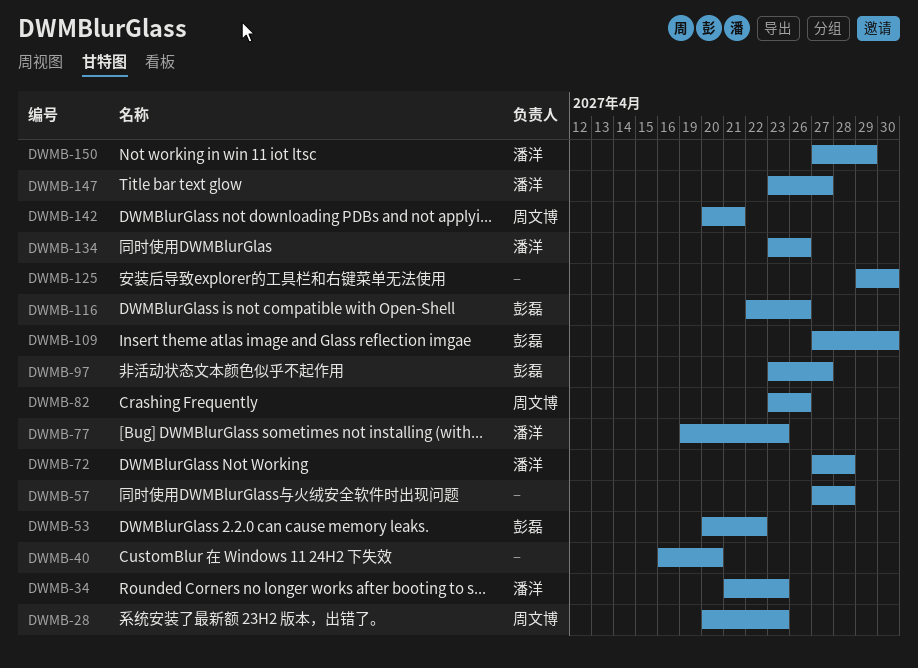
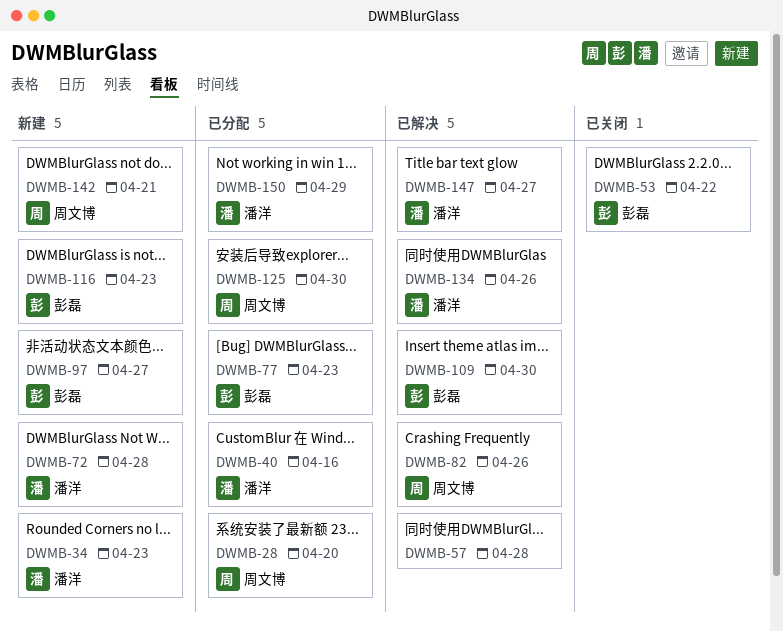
DWMB-28, due: Apr 23 -> Apr 20
DWMB-40, owner: none -> 潘洋
DWMB-40, due: Apr 20 -> Apr 16
DWMB-77, owner: 潘洋 -> 彭磊
DWMB-116, due: Apr 26 -> Apr 23
DWMB-125, owner: none -> 周文博

